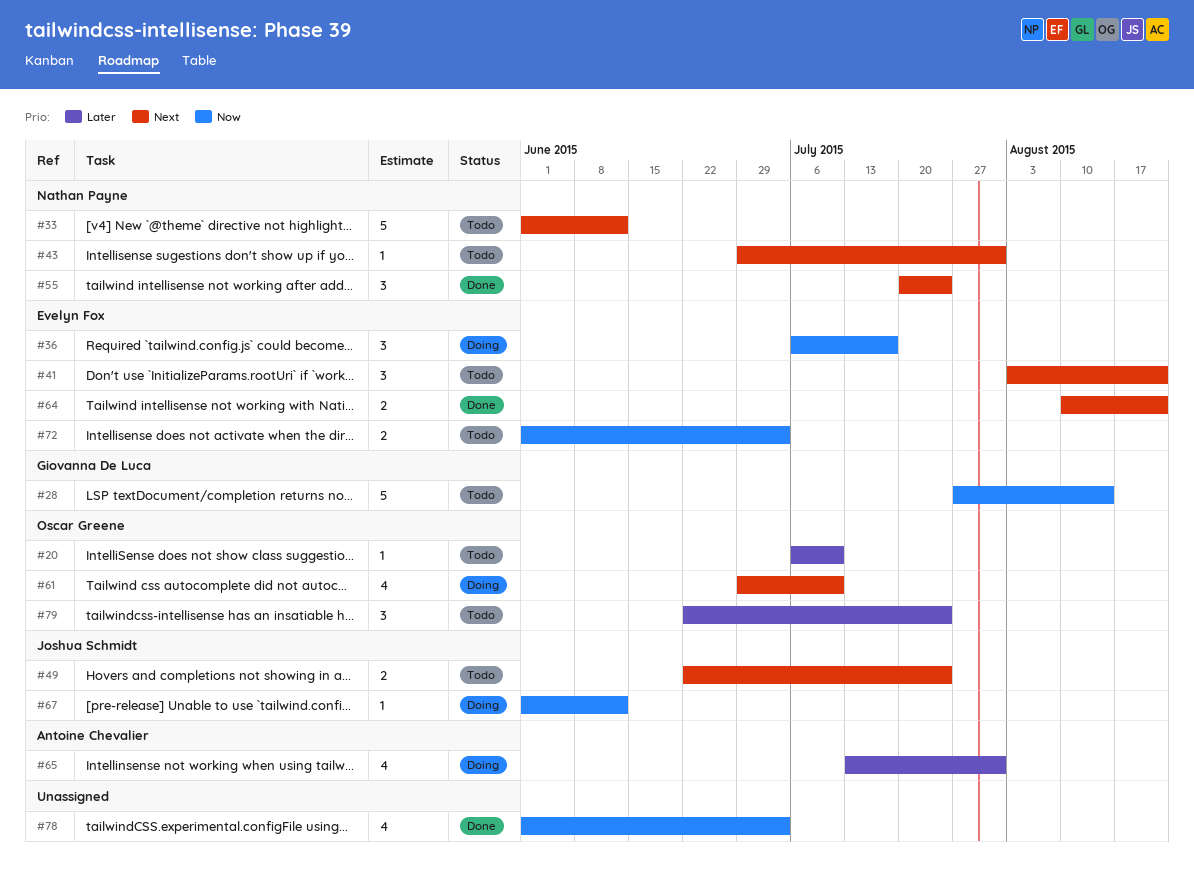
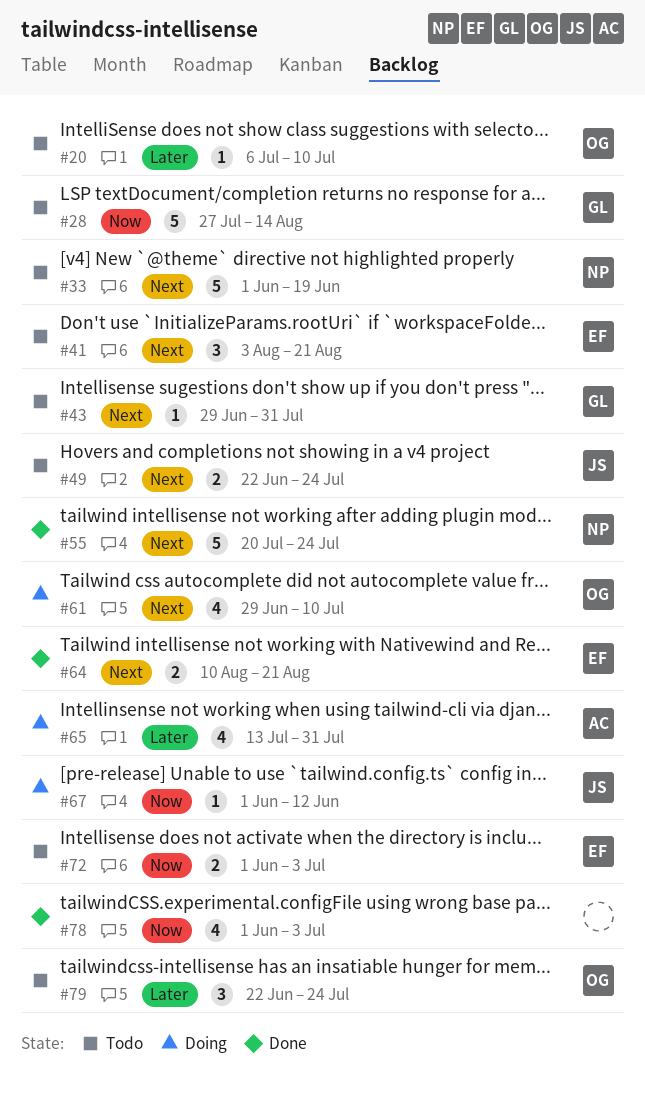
#33, due: Jun 12 -> Jun 19
#36: present -> none
#43, owner: Nathan Payne -> Giovanna De Luca
#55, estimate: 3 -> 5

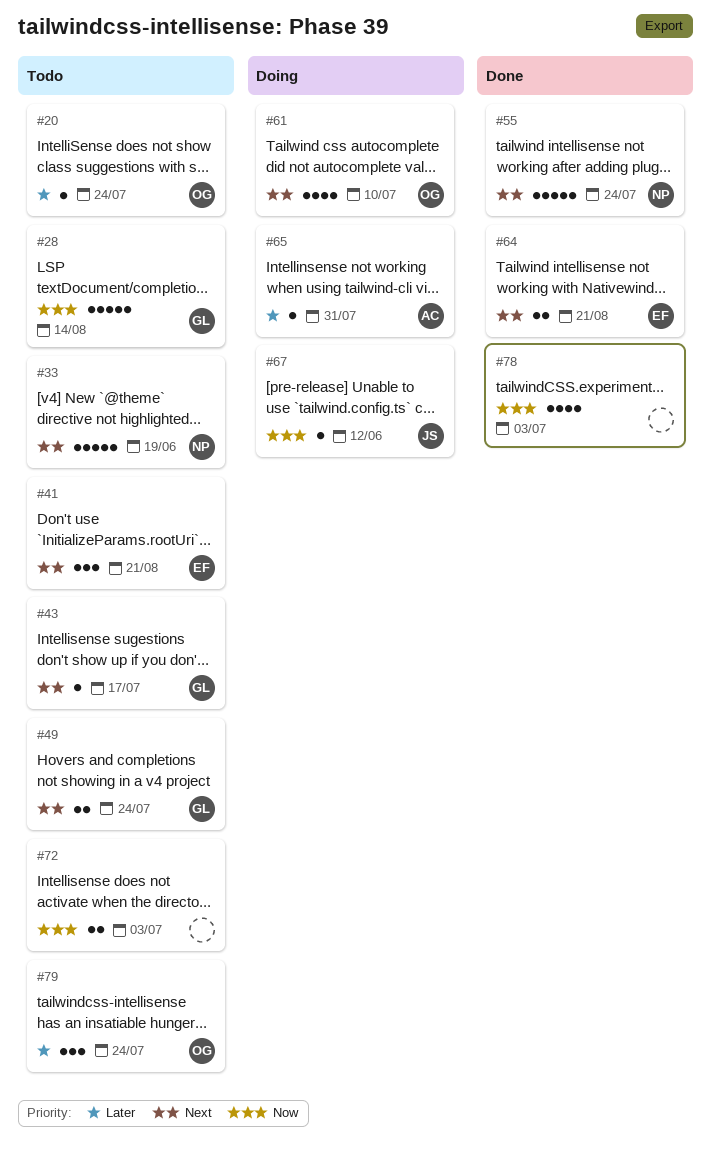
#20, due: Jul 10 -> Jul 24
#43, due: Jul 31 -> Jul 17
#49, owner: JS -> GL
#65, estimate: 4 -> 1
#72, owner: EF -> none

